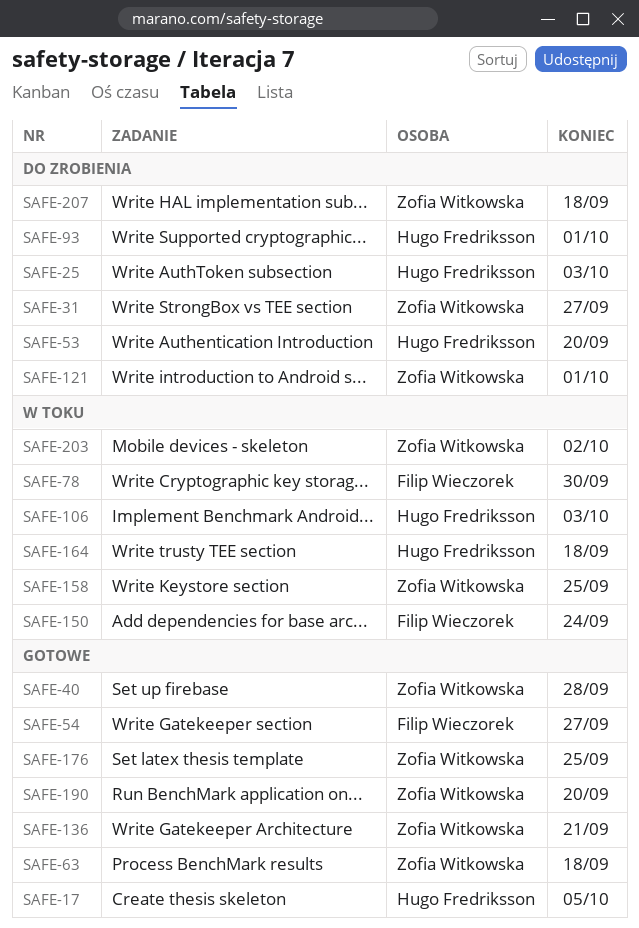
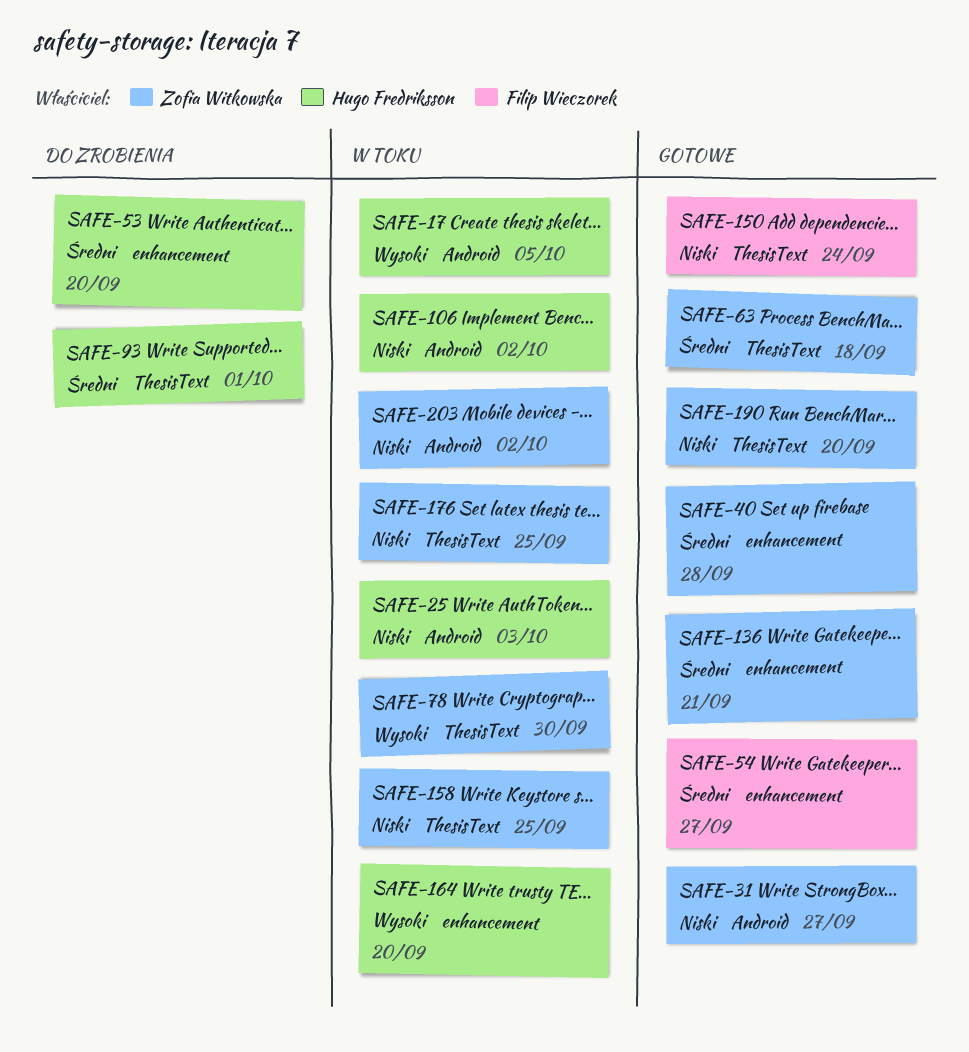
SAFE-17, status: Gotowe -> W toku
SAFE-25, status: Do zrobienia -> W toku
SAFE-31, status: Do zrobienia -> Gotowe
SAFE-78, owner: Filip Wieczorek -> Zofia Witkowska
SAFE-106, due: Oct 3 -> Oct 2
SAFE-121: present -> none
SAFE-150, status: W toku -> Gotowe
SAFE-164, due: Sep 18 -> Sep 20
SAFE-176, status: Gotowe -> W toku
SAFE-207: present -> none

